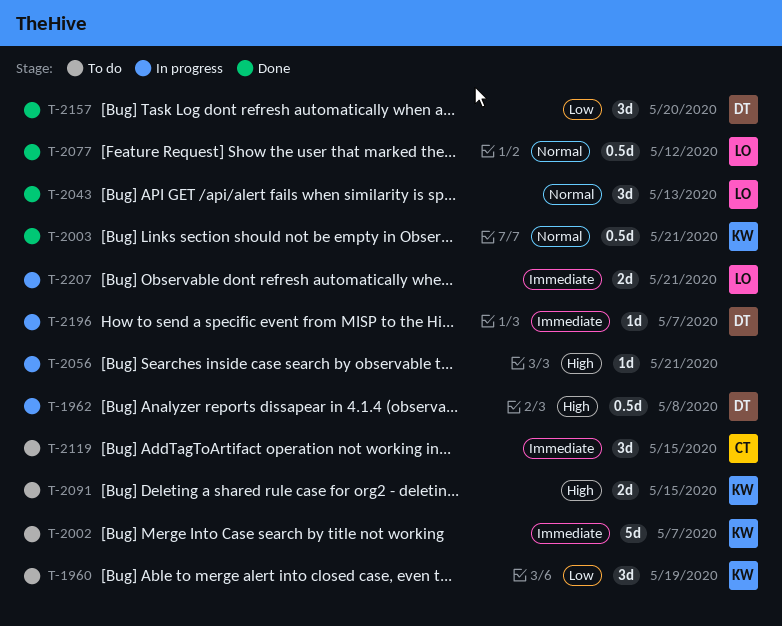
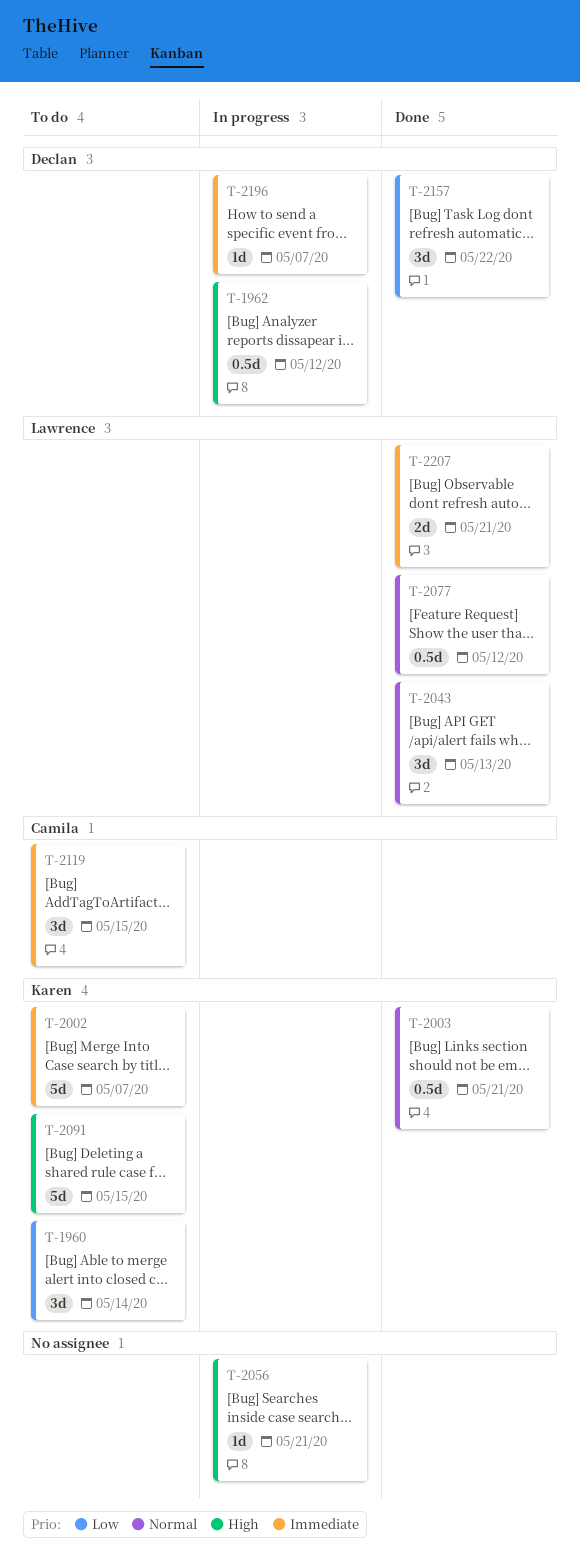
T-1960, due: May 19 -> May 14
T-1962, due: May 8 -> May 12
T-2091, estimate: 2d -> 5d
T-2157, due: May 20 -> May 22
T-2207, status: In progress -> Done

